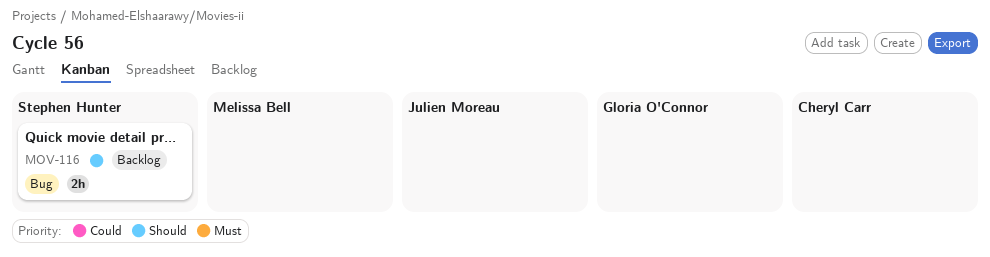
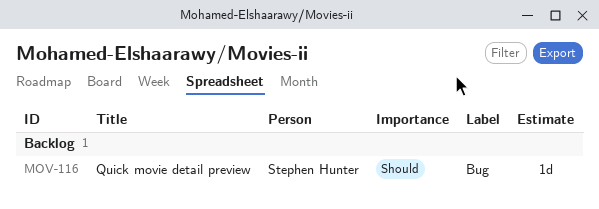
MOV-116, estimate: 2h -> 1d

